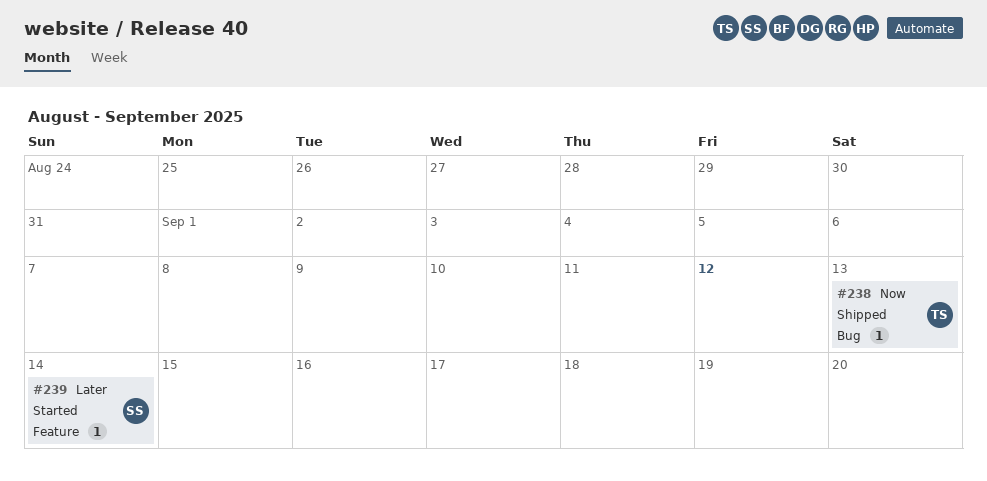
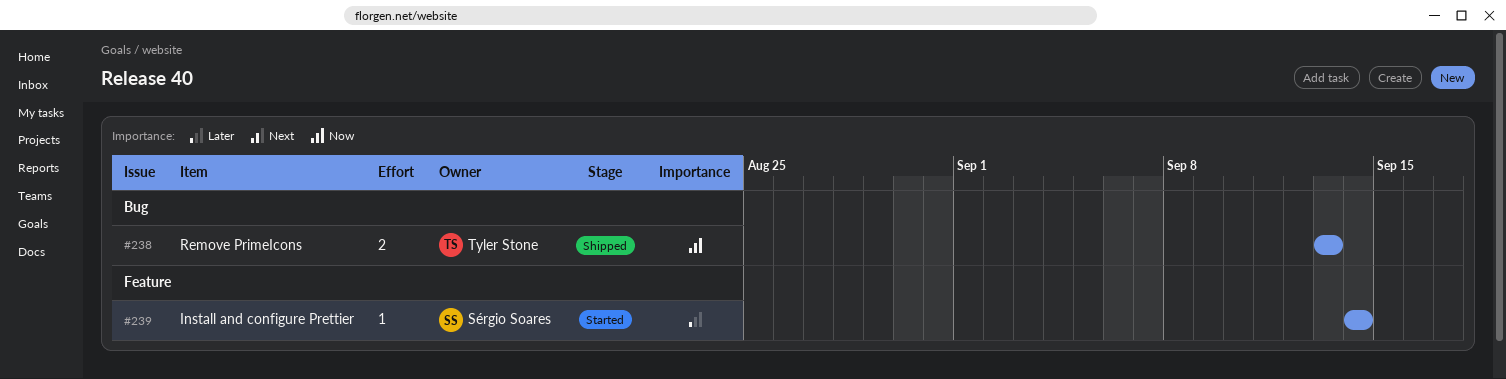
#238, estimate: 1 -> 2

